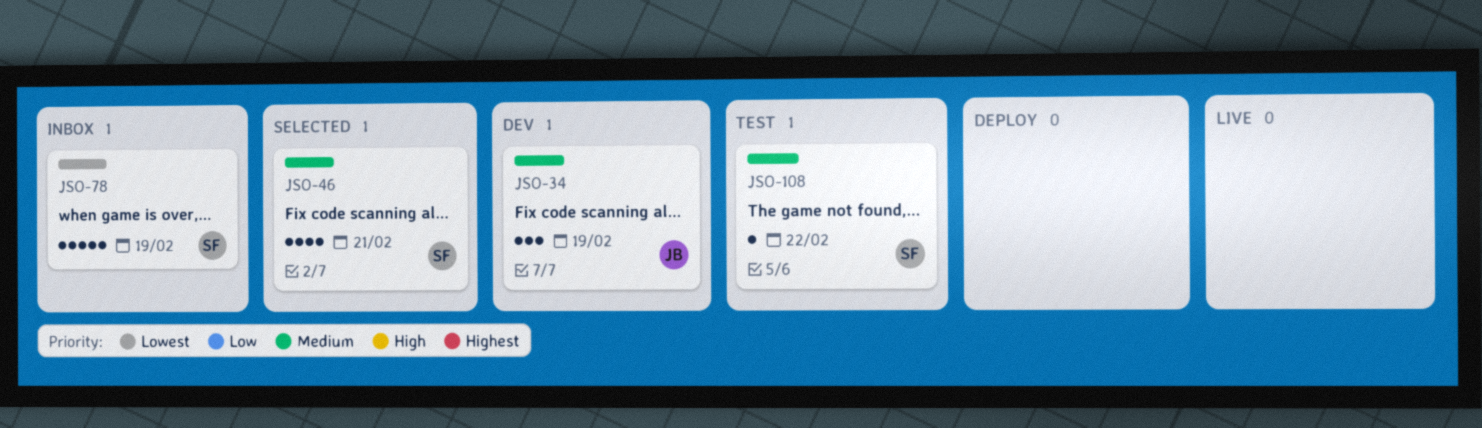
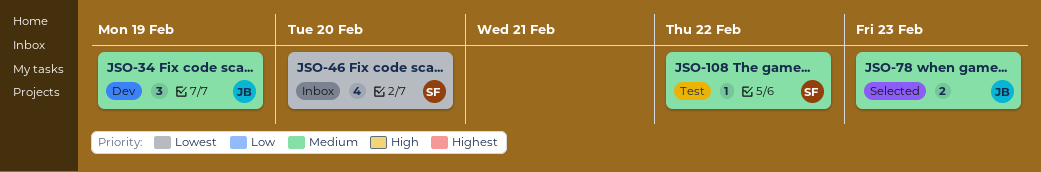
JSO-46, status: Selected -> Inbox
JSO-46, priority: Medium -> Lowest
JSO-46, due: Feb 21 -> Feb 20
JSO-78, status: Inbox -> Selected
JSO-78, owner: SF -> JB
JSO-78, priority: Lowest -> Medium
JSO-78, estimate: 5 -> 2
JSO-78, due: Feb 19 -> Feb 23

